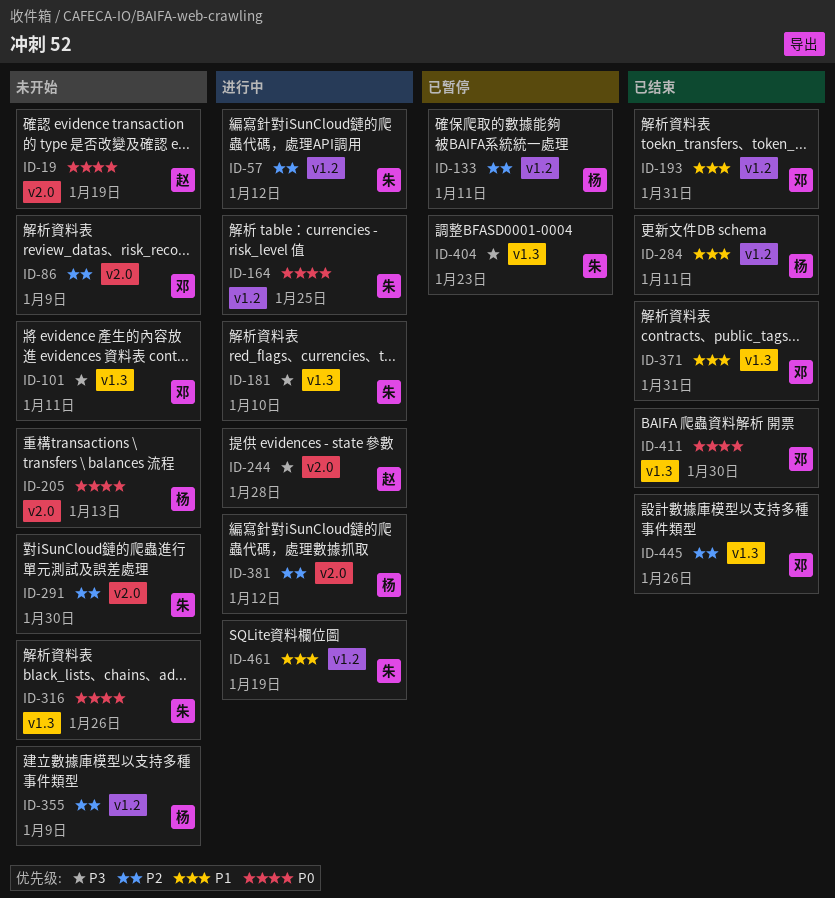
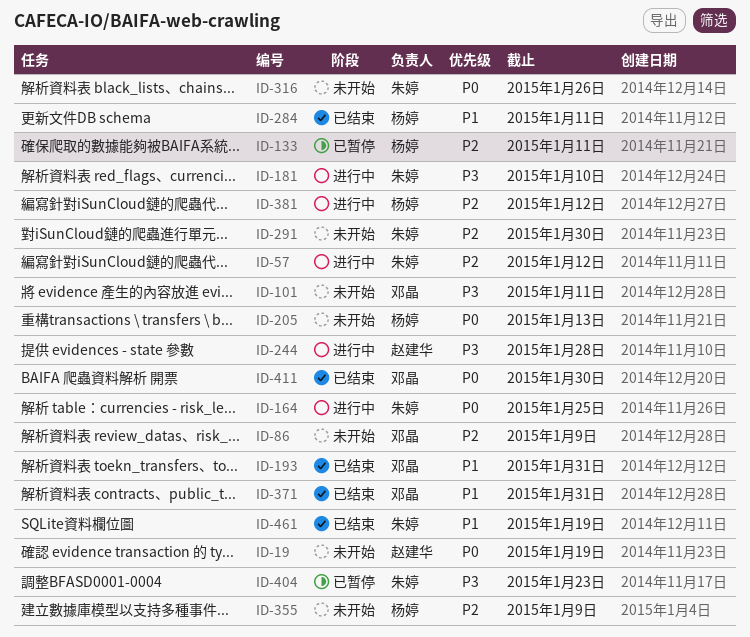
ID-445: present -> none
ID-461, status: 进行中 -> 已结束

